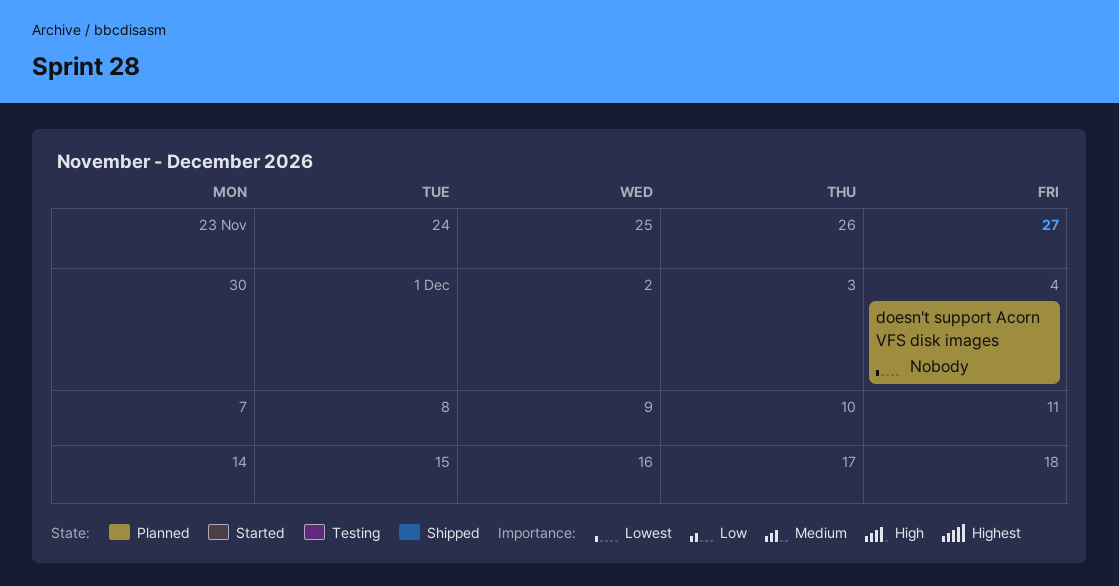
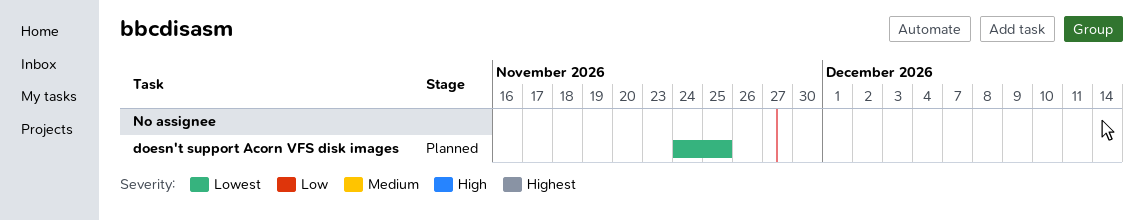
doesn't support Acorn VFS disk images, due: Dec 4 -> Nov 25

